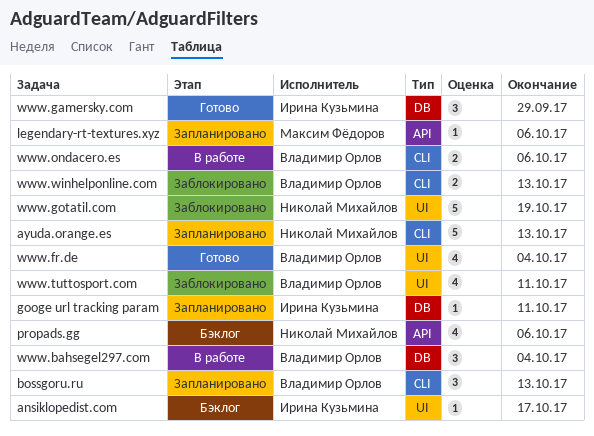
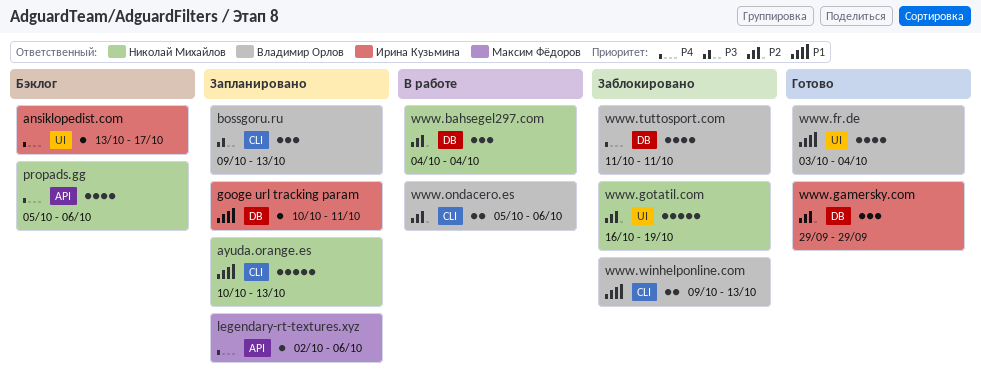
www.bahsegel297.com, owner: Владимир Орлов -> Николай Михайлов
www.tuttosport.com, label: UI -> DB

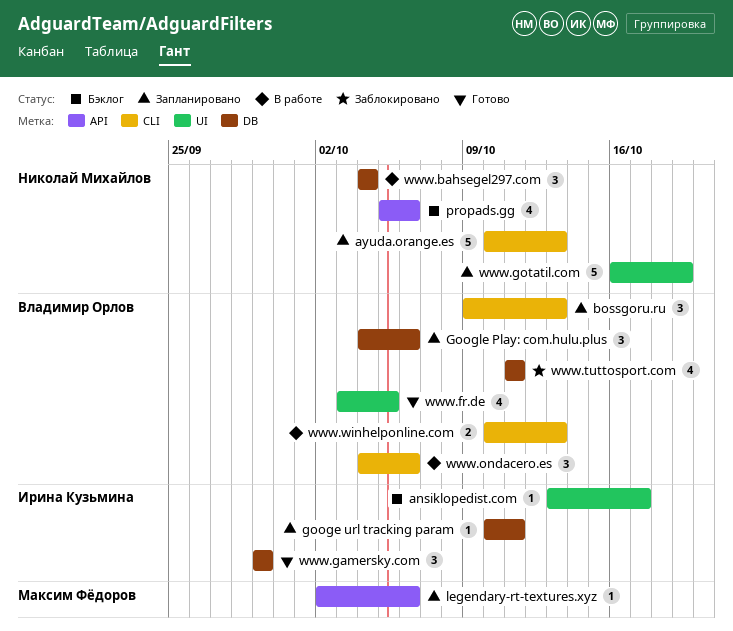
Google Play: com.hulu.plus: none -> present
www.fr.de, due: Oct 4 -> Oct 5
www.gotatil.com, status: Заблокировано -> Запланировано
www.ondacero.es, estimate: 2 -> 3
www.ondacero.es, start: Oct 5 -> Oct 4
www.winhelponline.com, status: Заблокировано -> В работе
www.winhelponline.com, start: Oct 9 -> Oct 10

